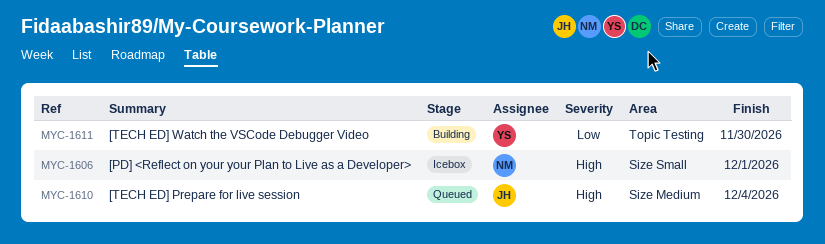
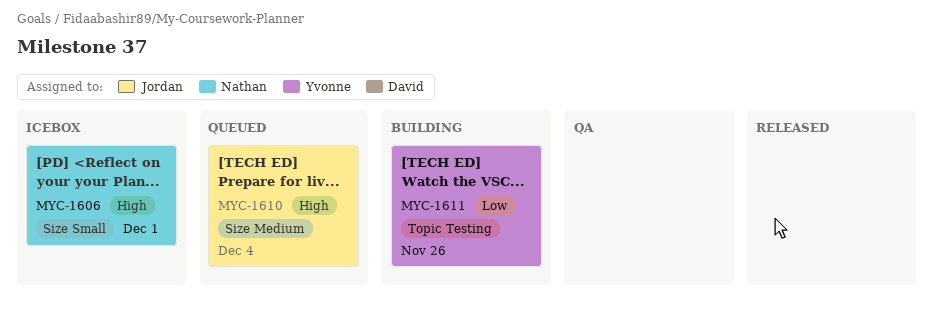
MYC-1611, due: Nov 30 -> Nov 26

